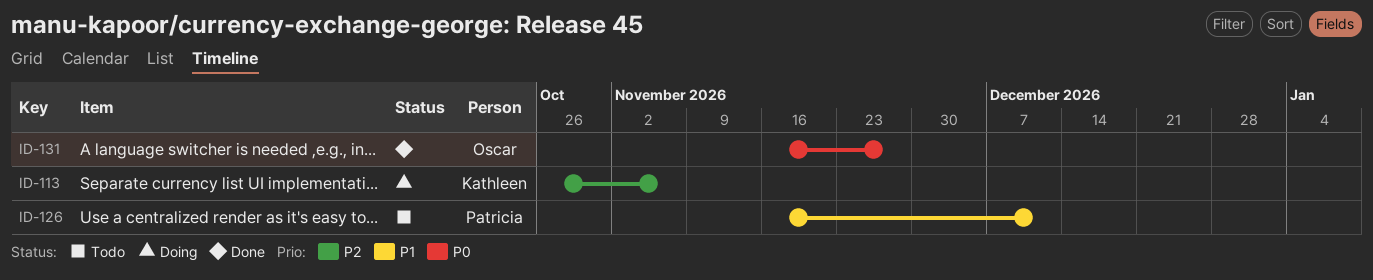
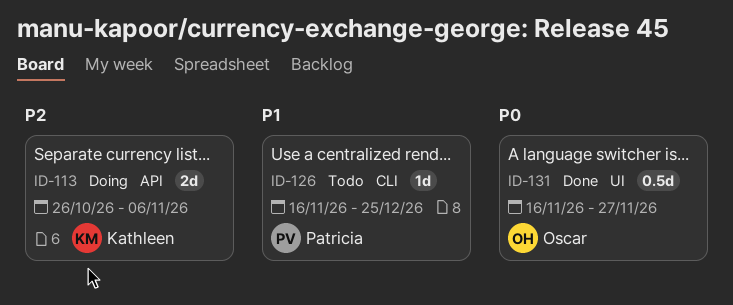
ID-126, due: Dec 11 -> Dec 25

